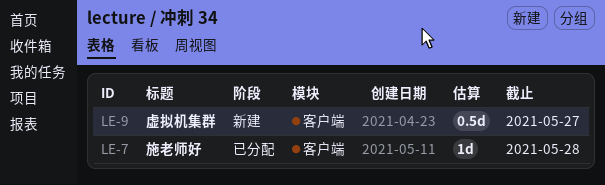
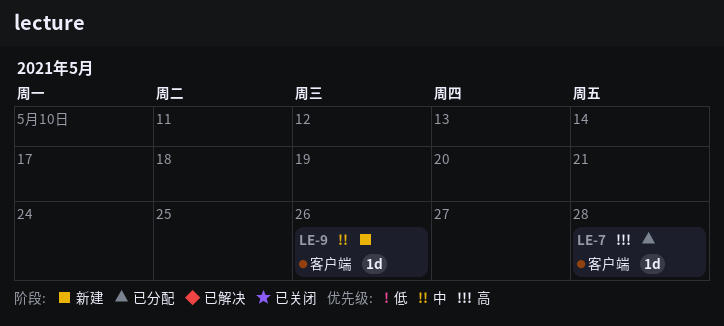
LE-9, estimate: 0.5d -> 1d
LE-9, due: May 27 -> May 26

